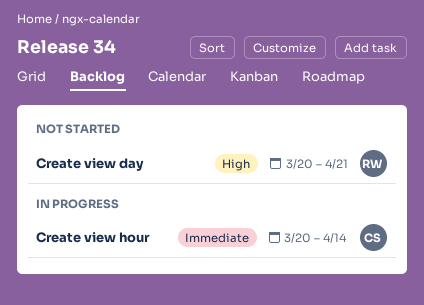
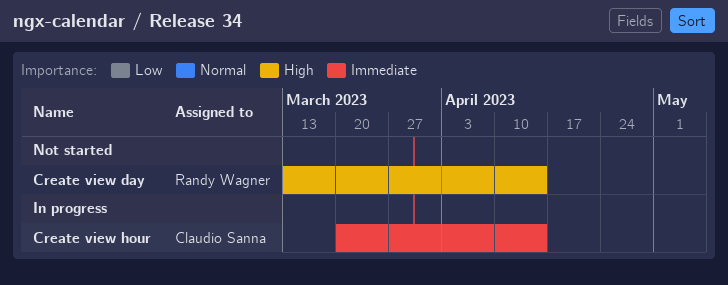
Create view day, start: Mar 20 -> Mar 13
Create view day, due: Apr 21 -> Apr 14

